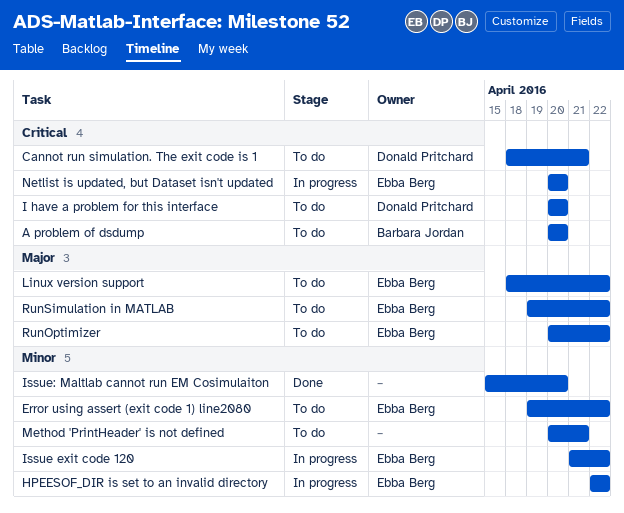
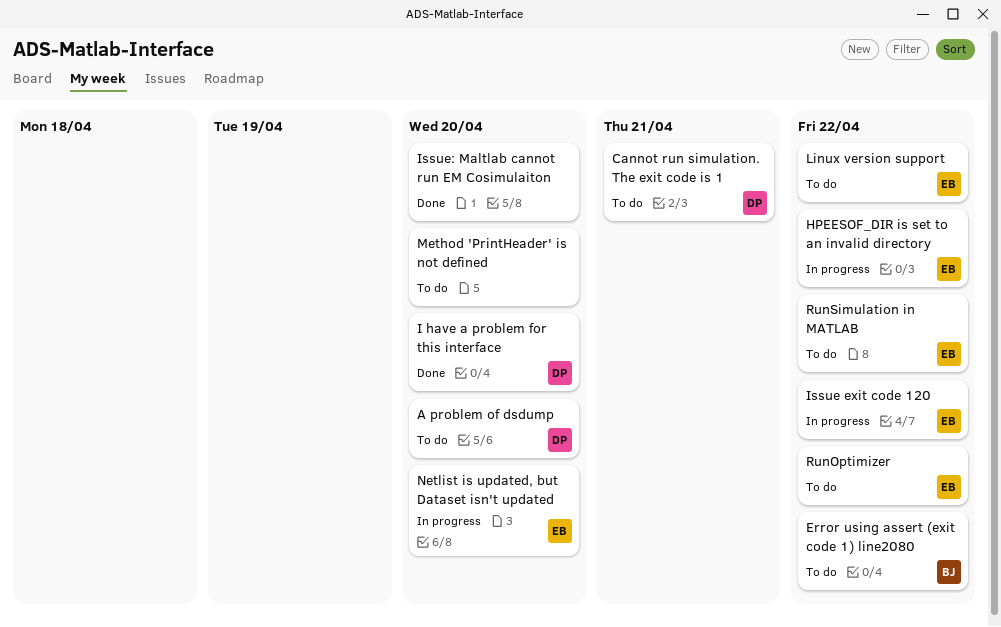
A problem of dsdump, owner: Barbara Jordan -> Donald Pritchard
Error using assert (exit code 1) line2080, owner: Ebba Berg -> Barbara Jordan
I have a problem for this interface, status: To do -> Done
Method 'PrintHeader' is not defined, due: Apr 21 -> Apr 20

